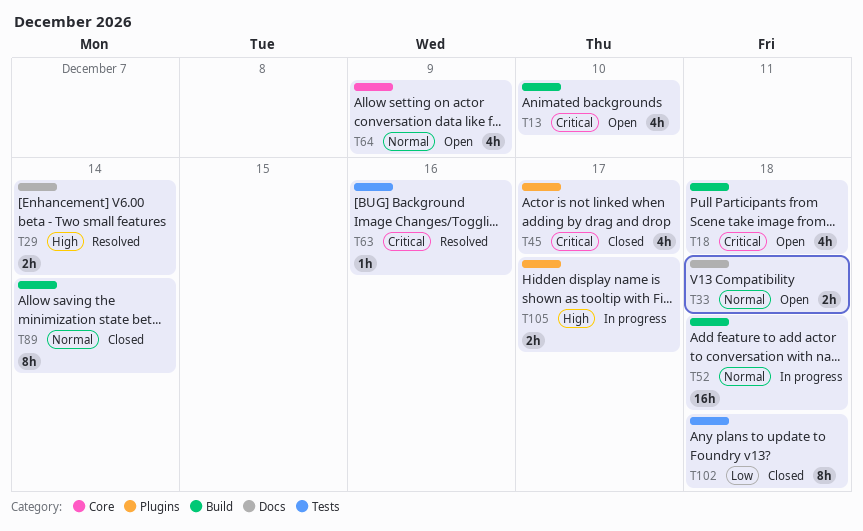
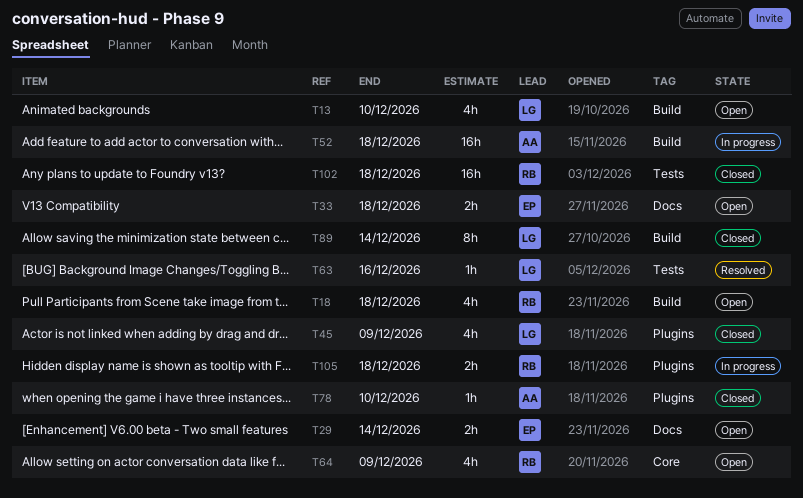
T29, status: Resolved -> Open
T45, due: Dec 17 -> Dec 9
T78: none -> present
T102, estimate: 8h -> 16h
T105, due: Dec 17 -> Dec 18

